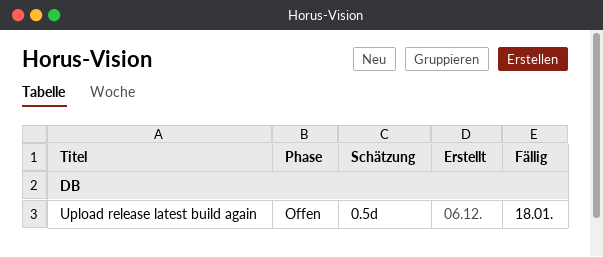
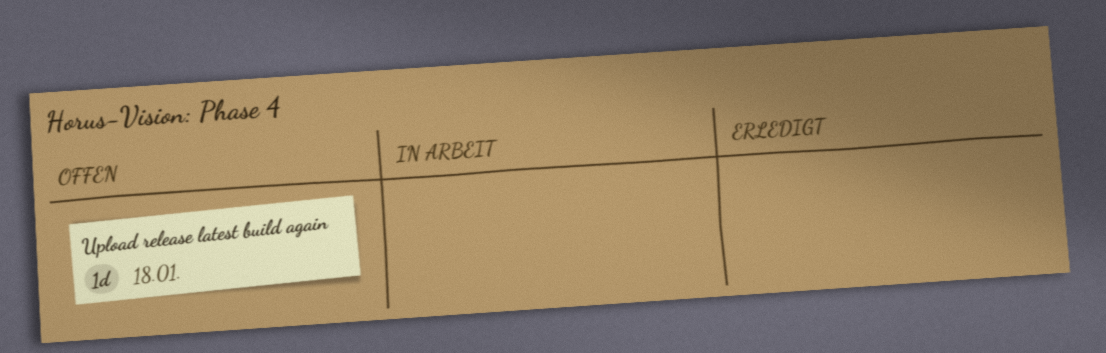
Upload release latest build again, estimate: 0.5d -> 1d

